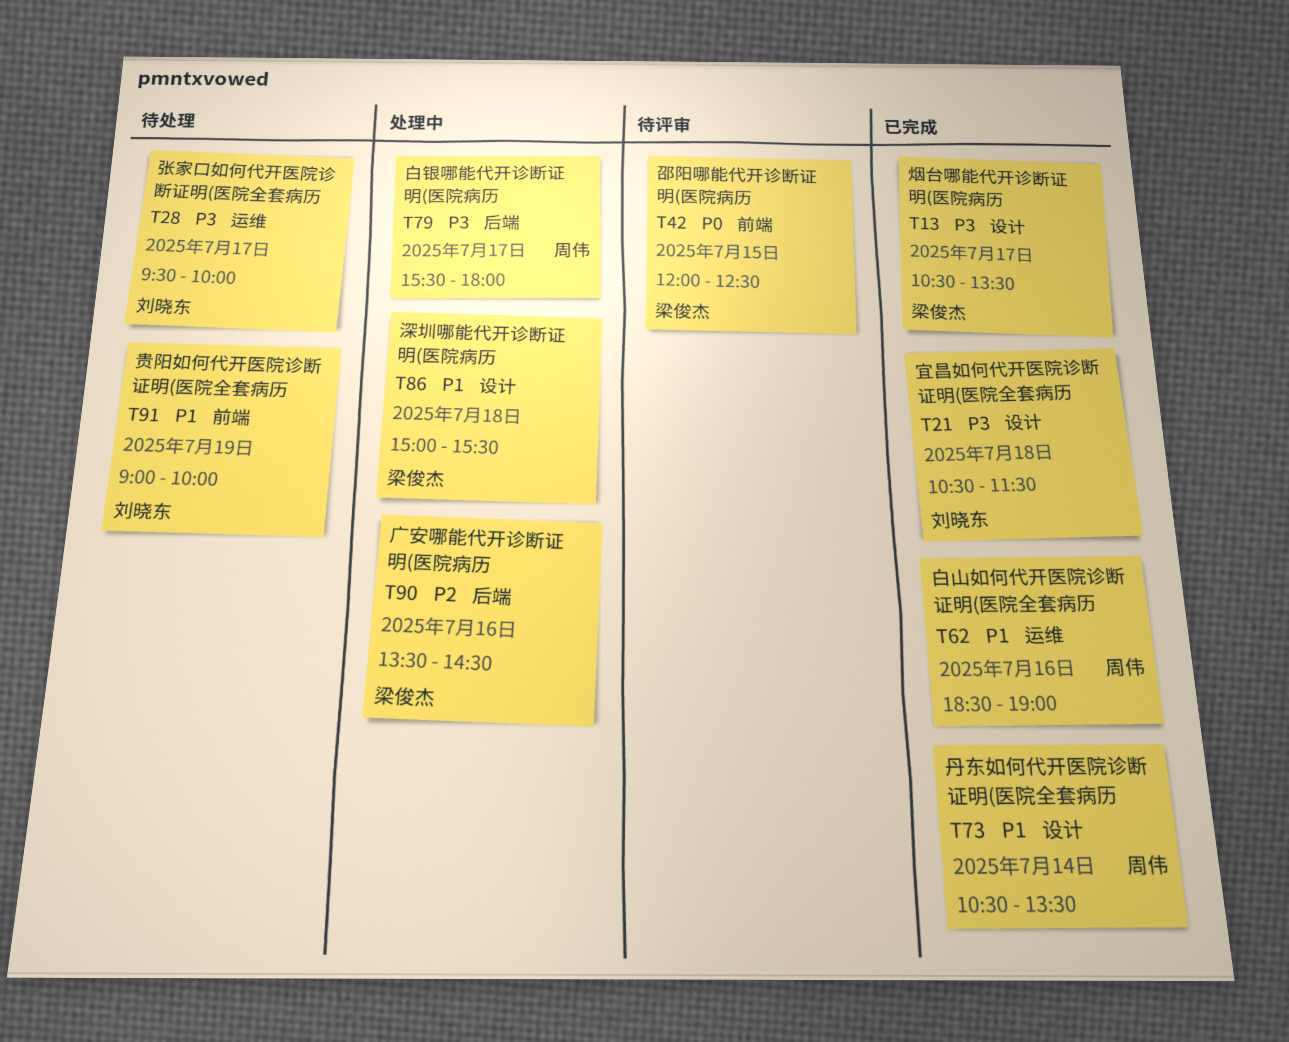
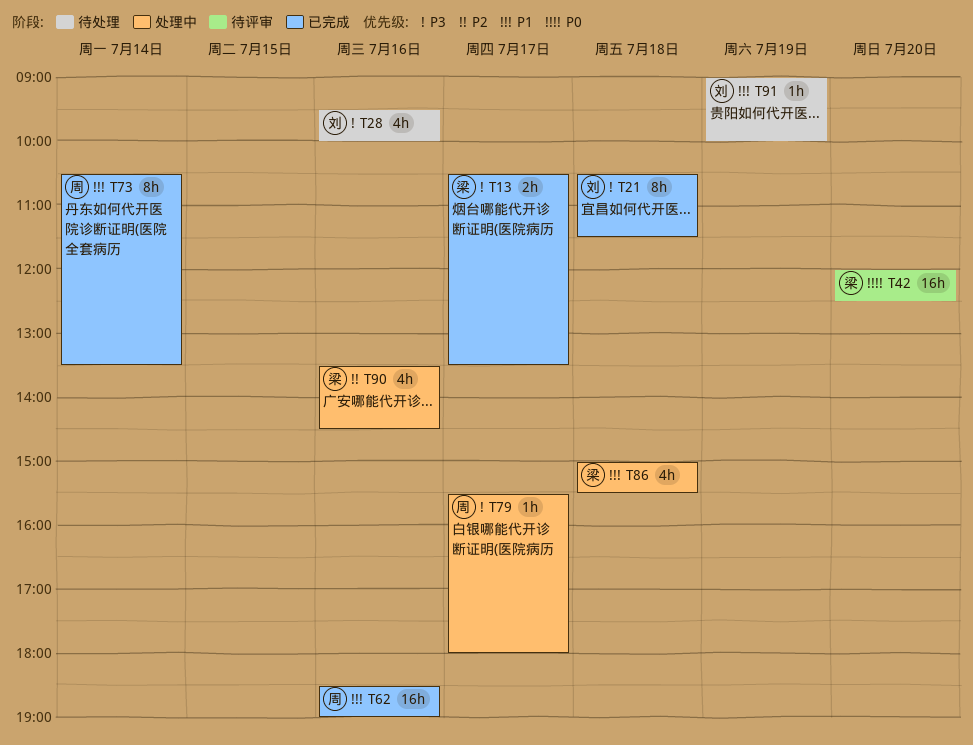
T28, day: Jul 17 -> Jul 16
T42, day: Jul 15 -> Jul 20

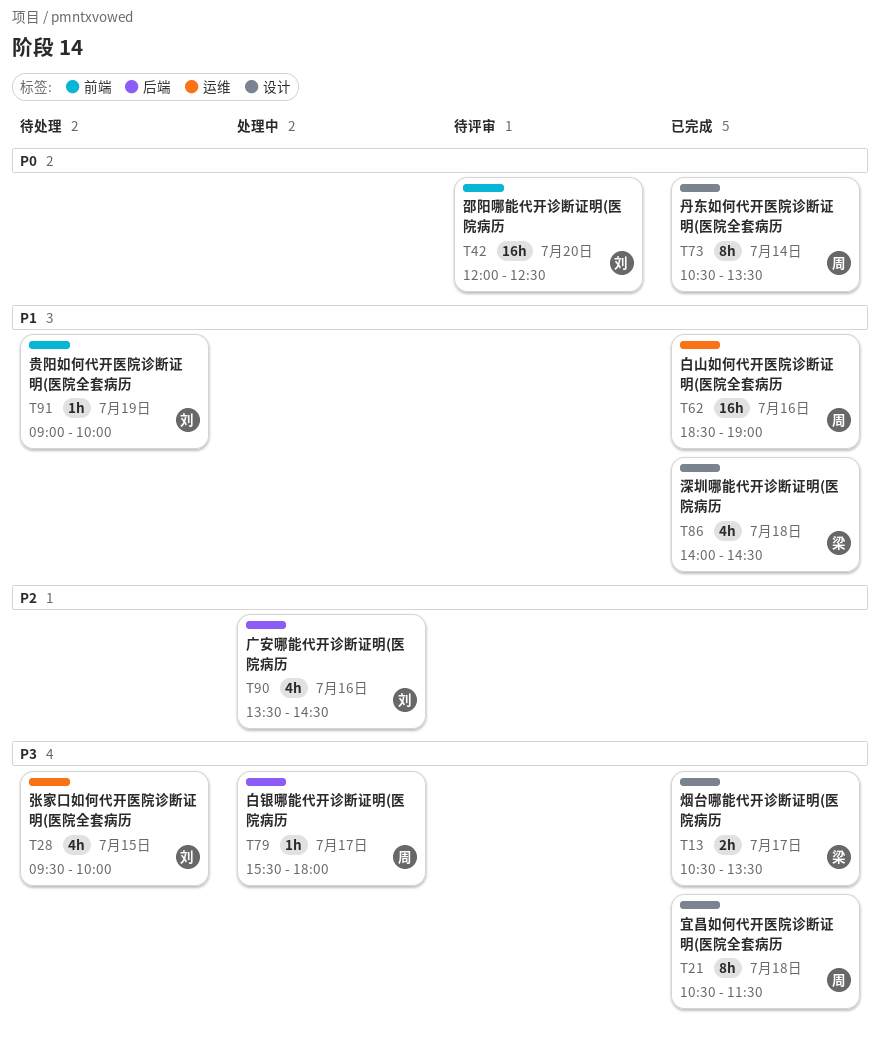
T21, owner: 刘 -> 周
T28, day: Jul 16 -> Jul 15
T42, owner: 梁 -> 刘
T73, priority: P1 -> P0
T86, status: 处理中 -> 已完成
T86, begins: 15:00 -> 14:00
T86, ends: 15:30 -> 14:30
T90, owner: 梁 -> 刘

